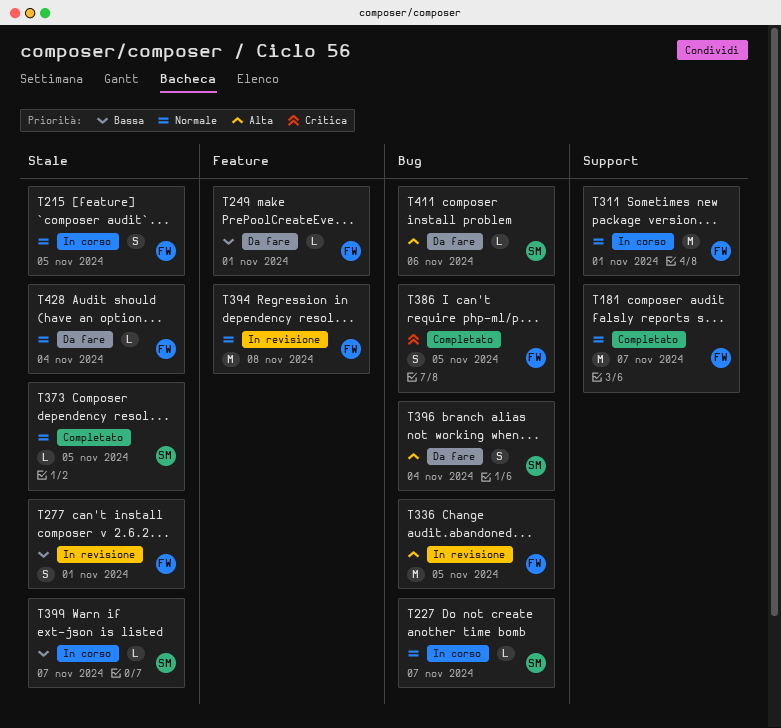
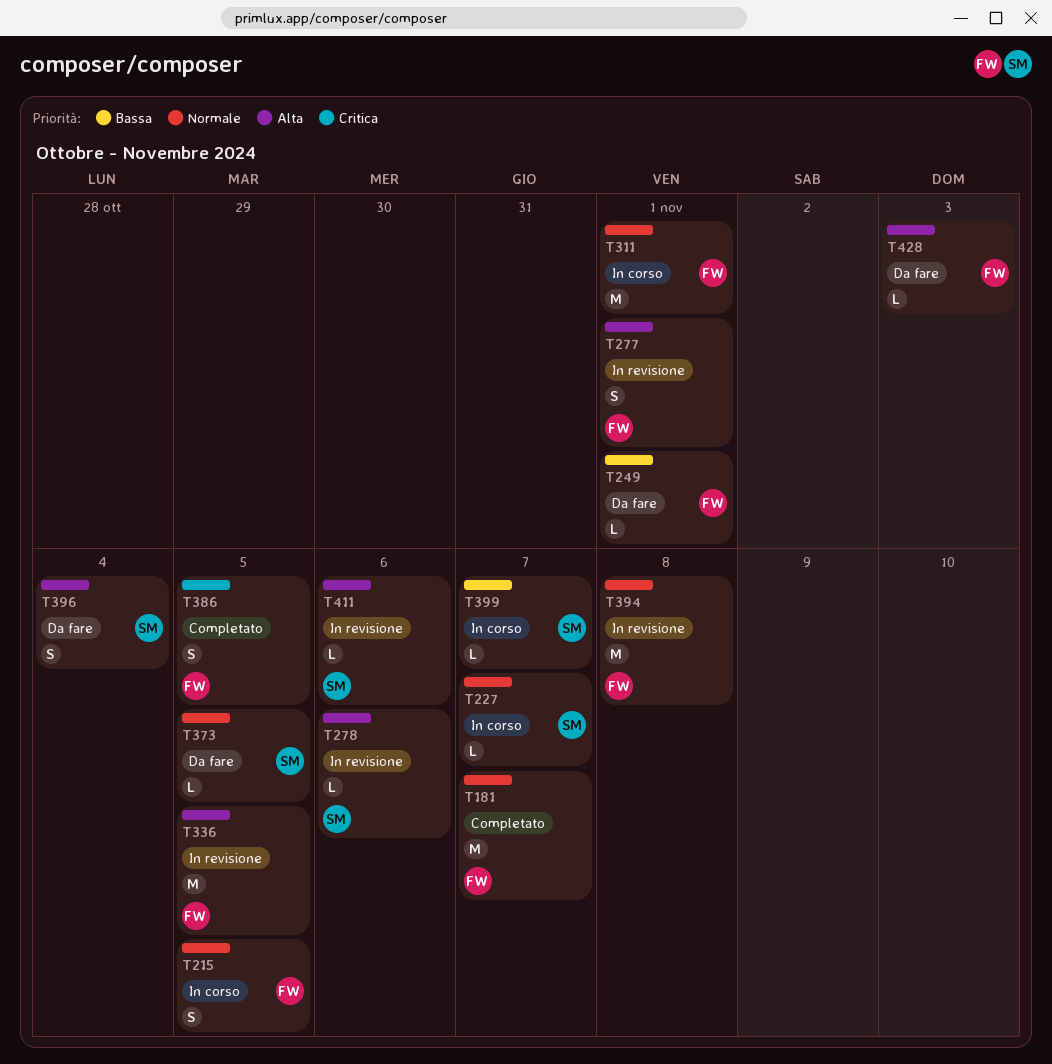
T277, priority: Bassa -> Alta
T278: none -> present
T373, status: Completato -> Da fare
T411, status: Da fare -> In revisione
T428, priority: Normale -> Alta
T428, due: Nov 4 -> Nov 3

